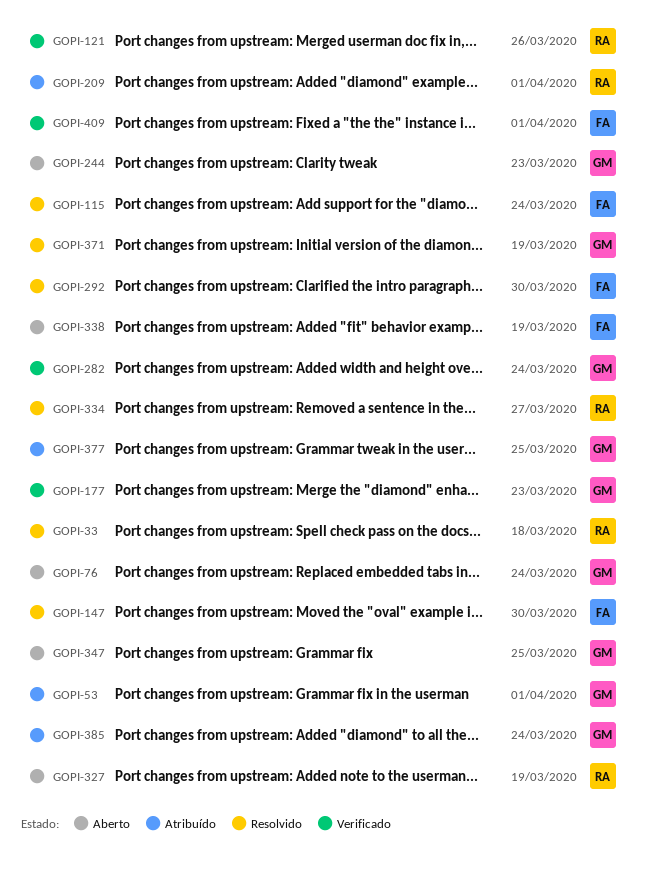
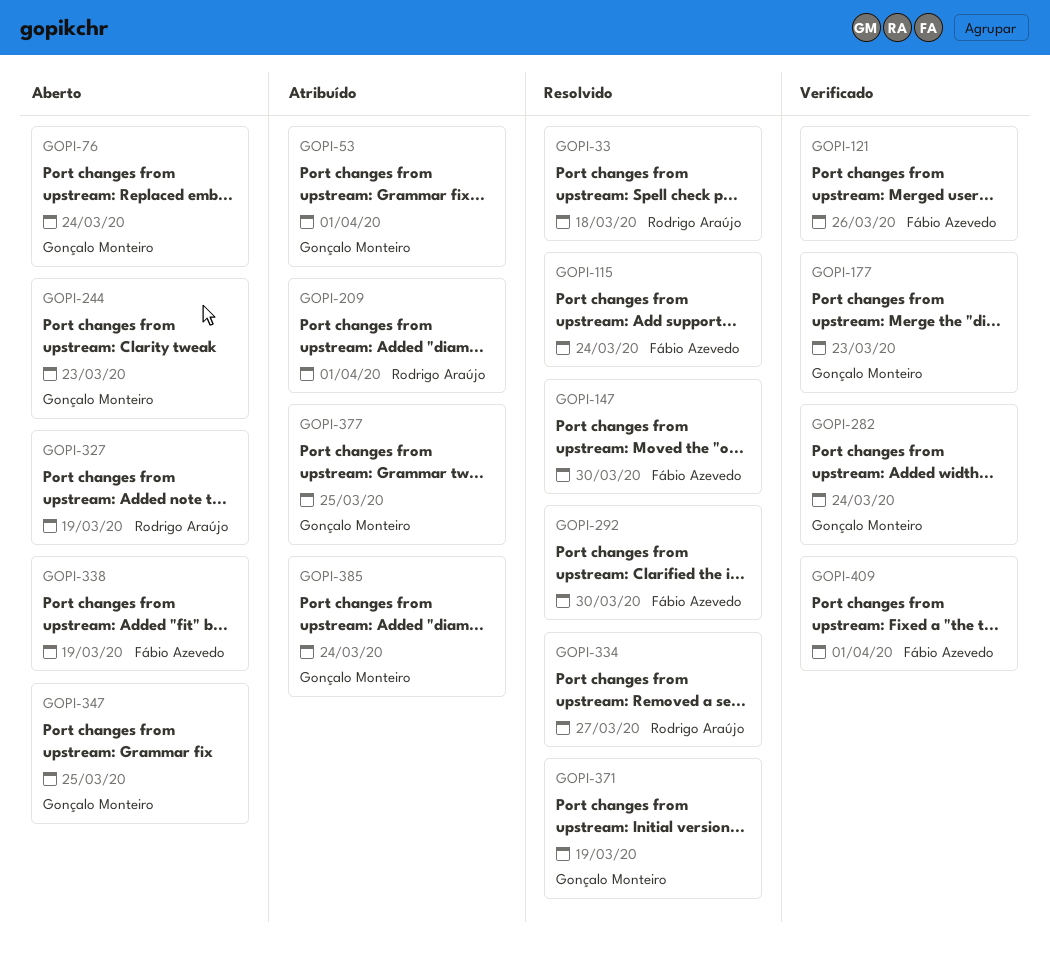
GOPI-121, owner: Rodrigo Araújo -> Fábio Azevedo

